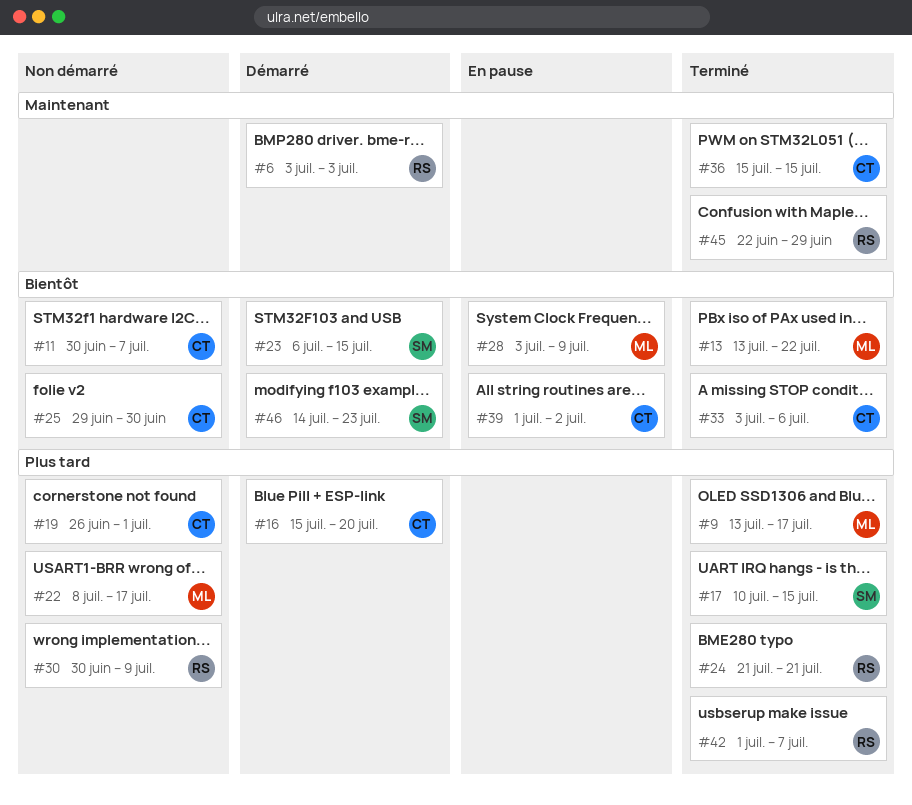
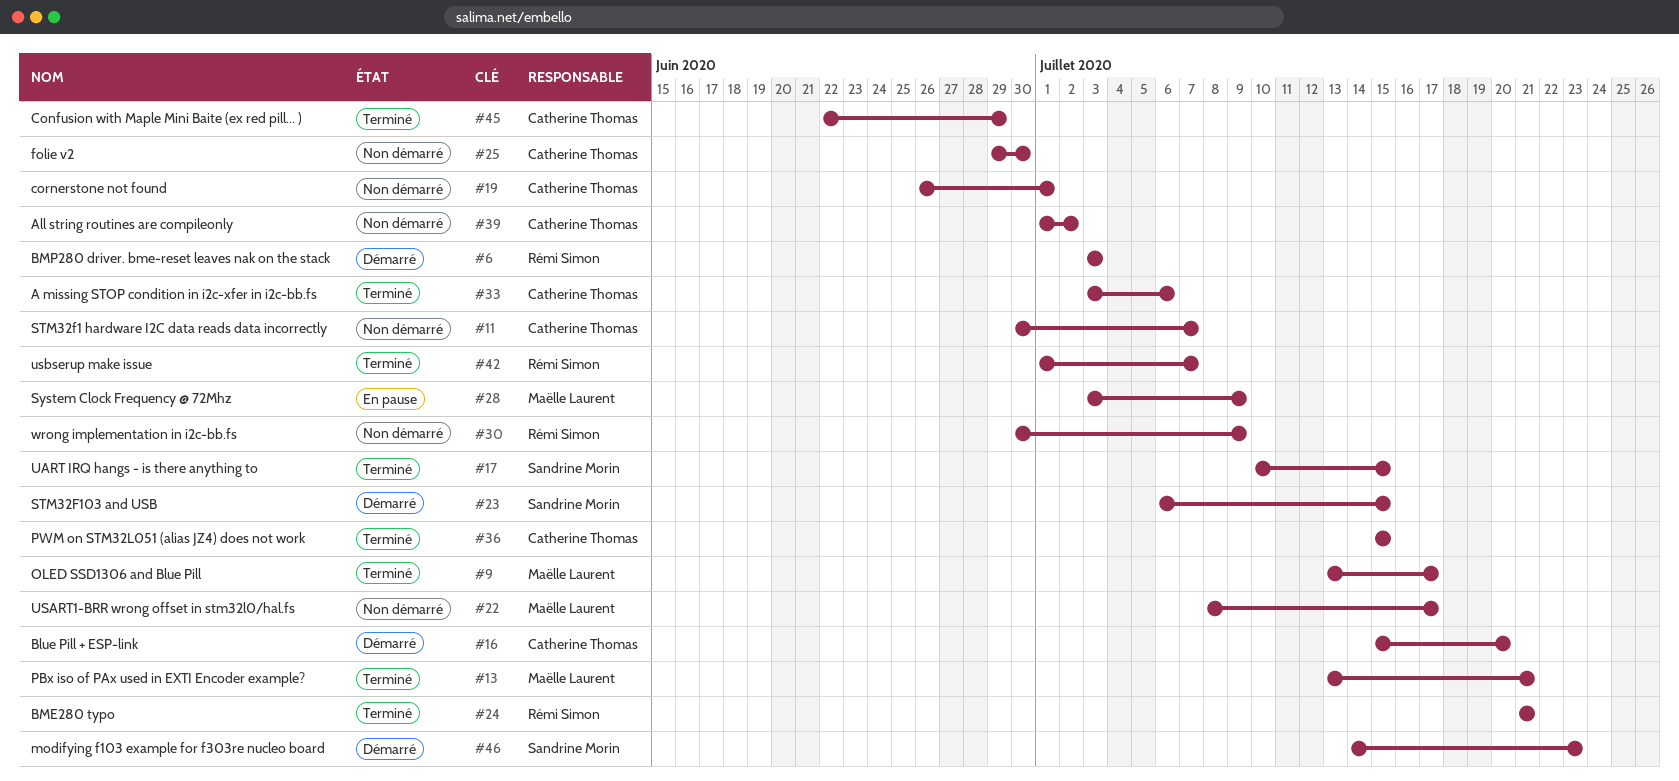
#13, due: Jul 22 -> Jul 21
#39, status: En pause -> Non démarré
#45, owner: Rémi Simon -> Catherine Thomas

